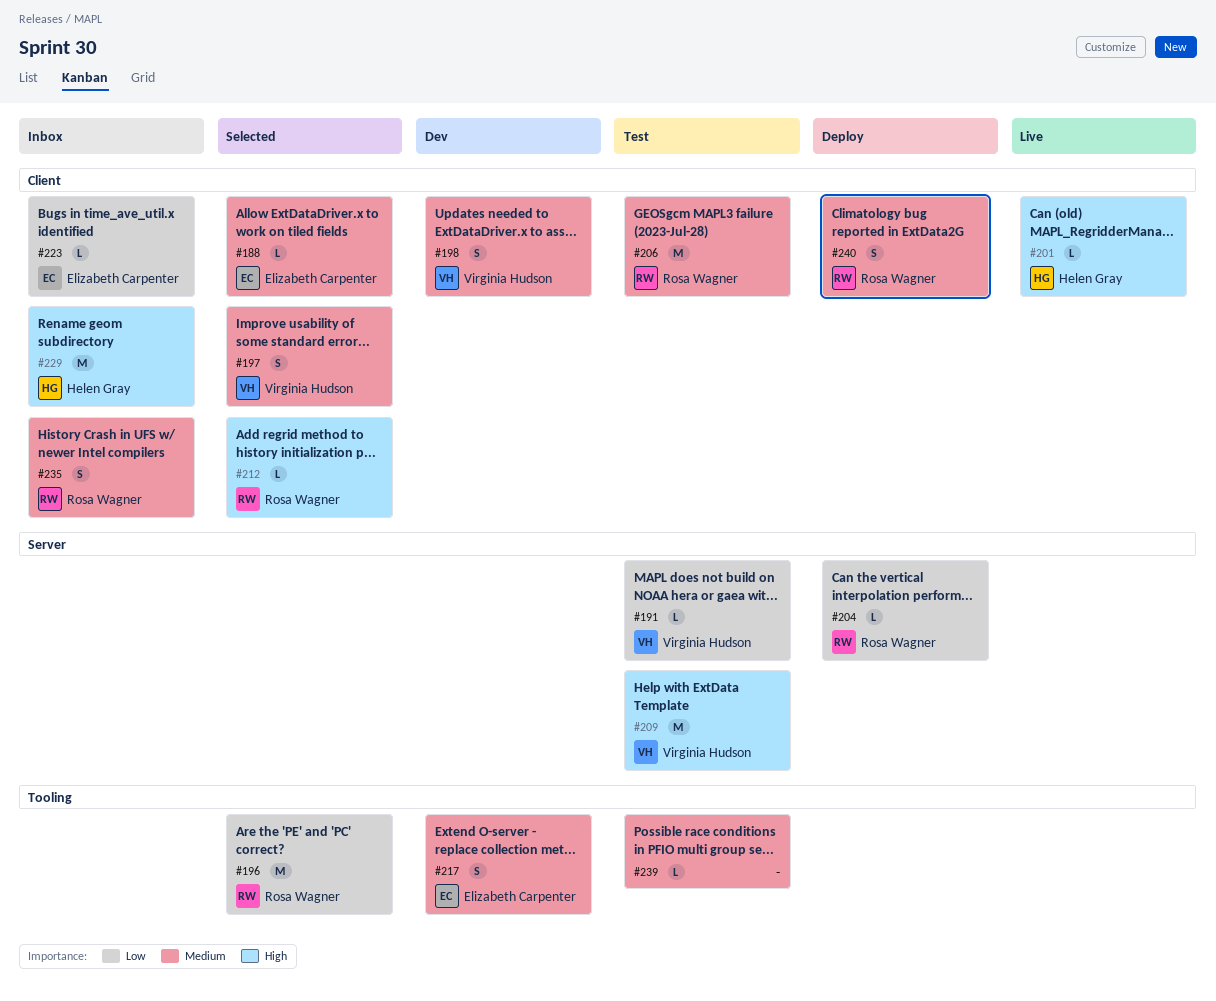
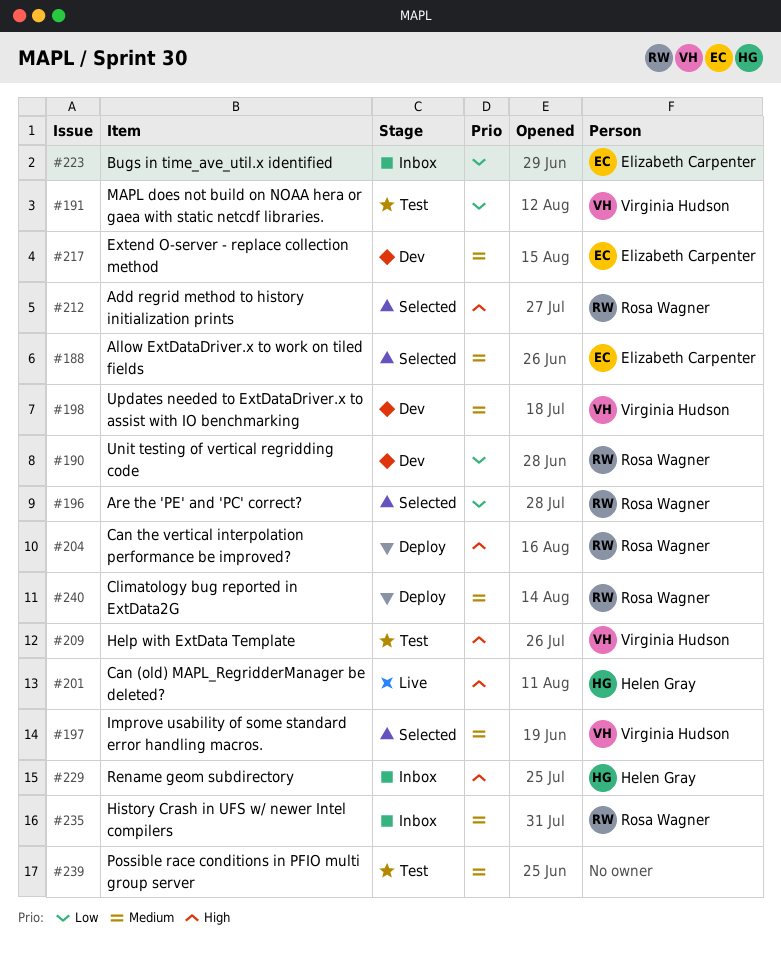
#190: none -> present
#204, priority: Low -> High
#206: present -> none

